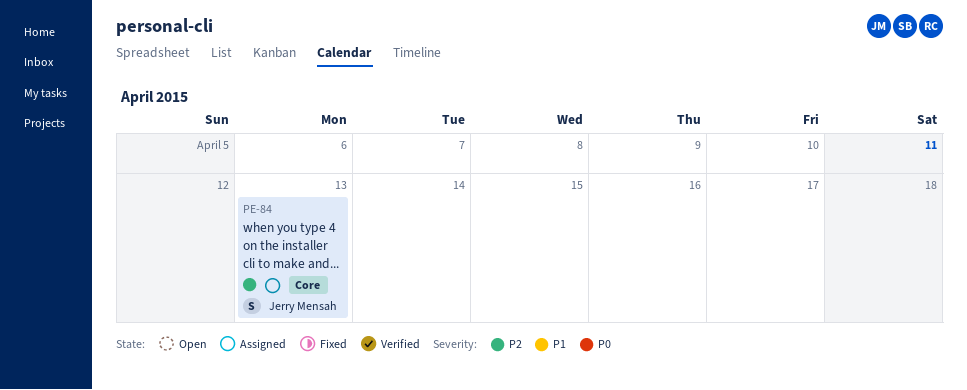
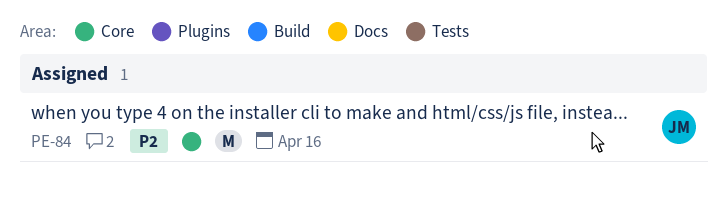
PE-84, estimate: S -> M
PE-84, due: Apr 13 -> Apr 16

